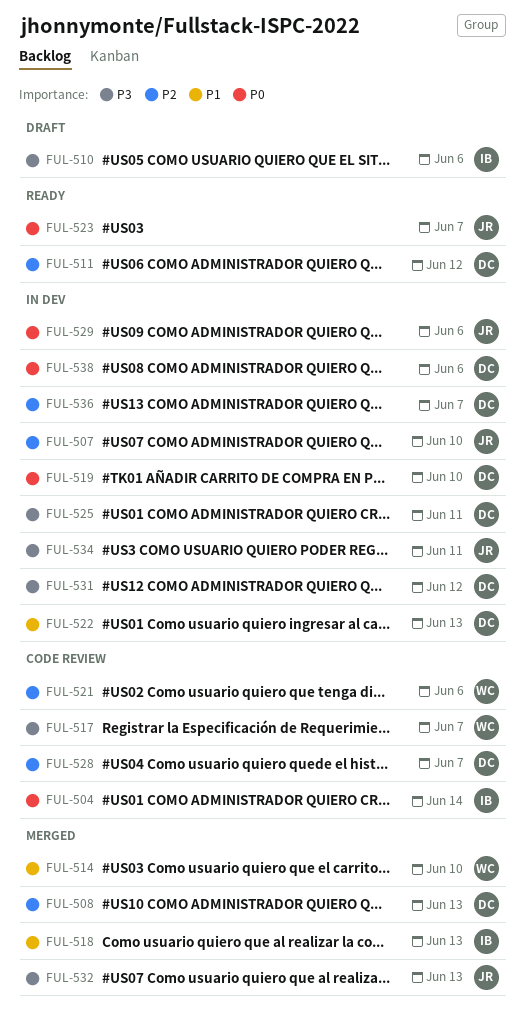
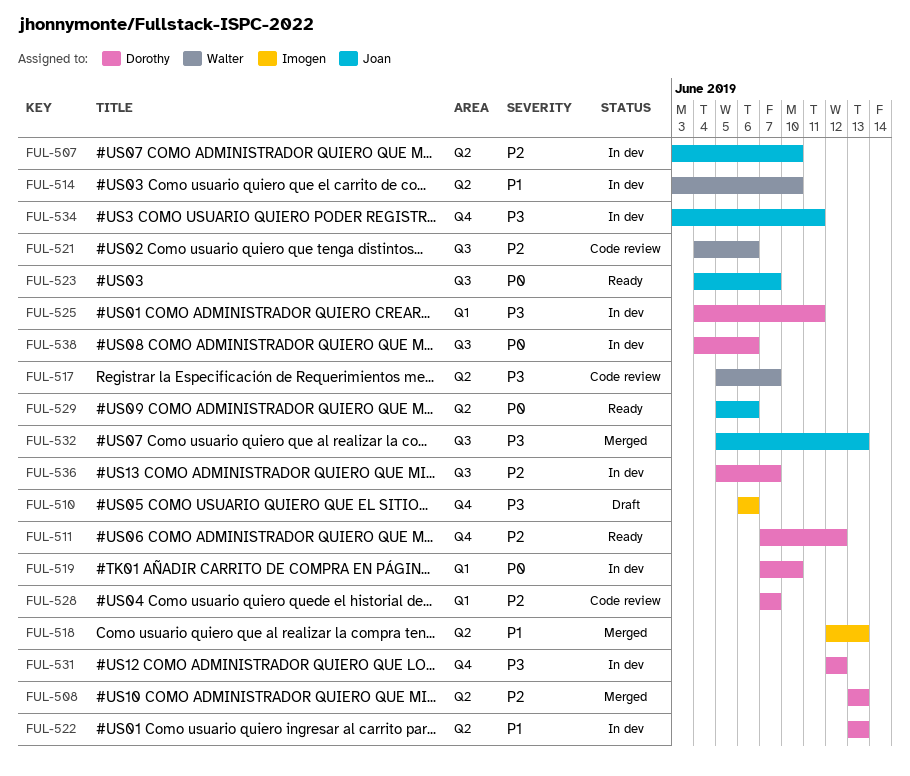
FUL-504: present -> none
FUL-514, status: Merged -> In dev
FUL-529, status: In dev -> Ready

